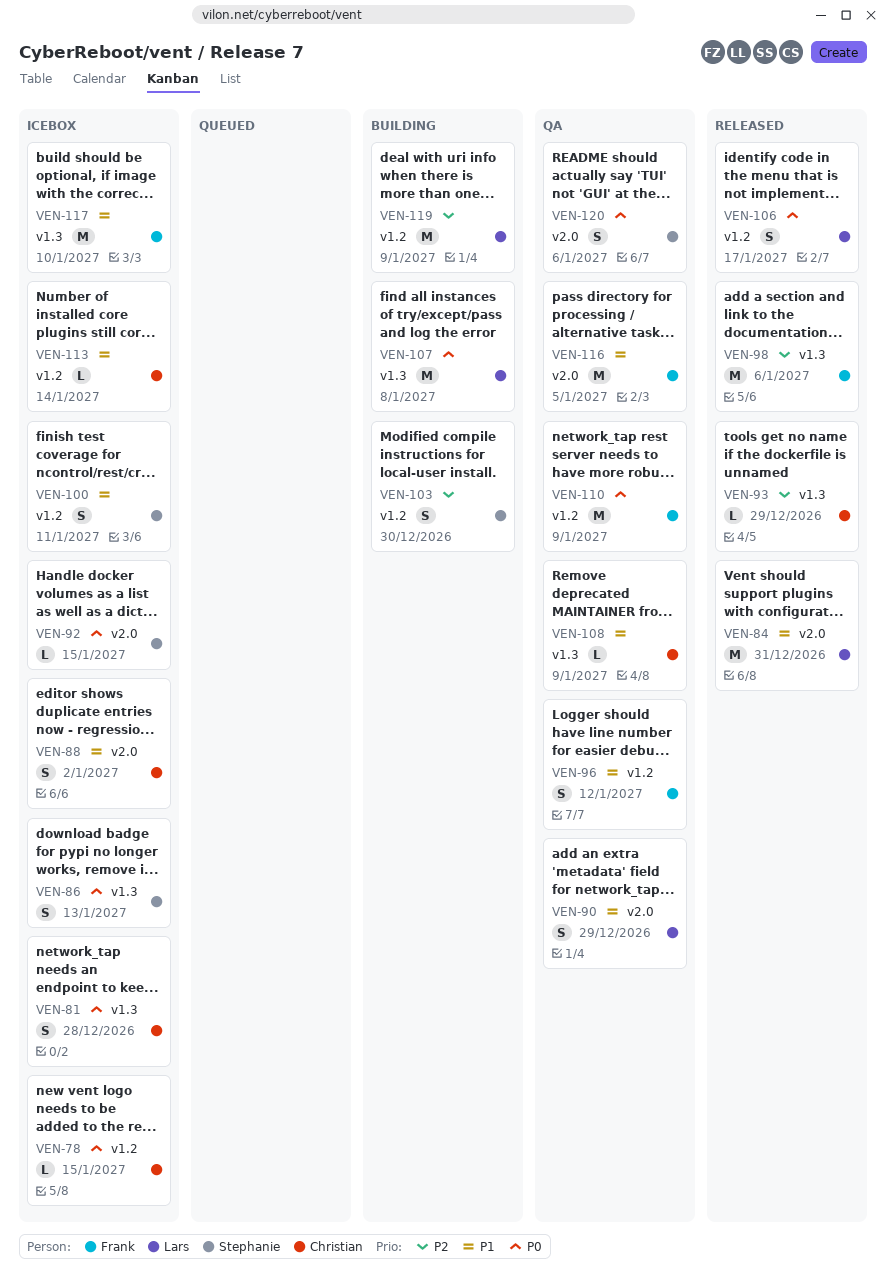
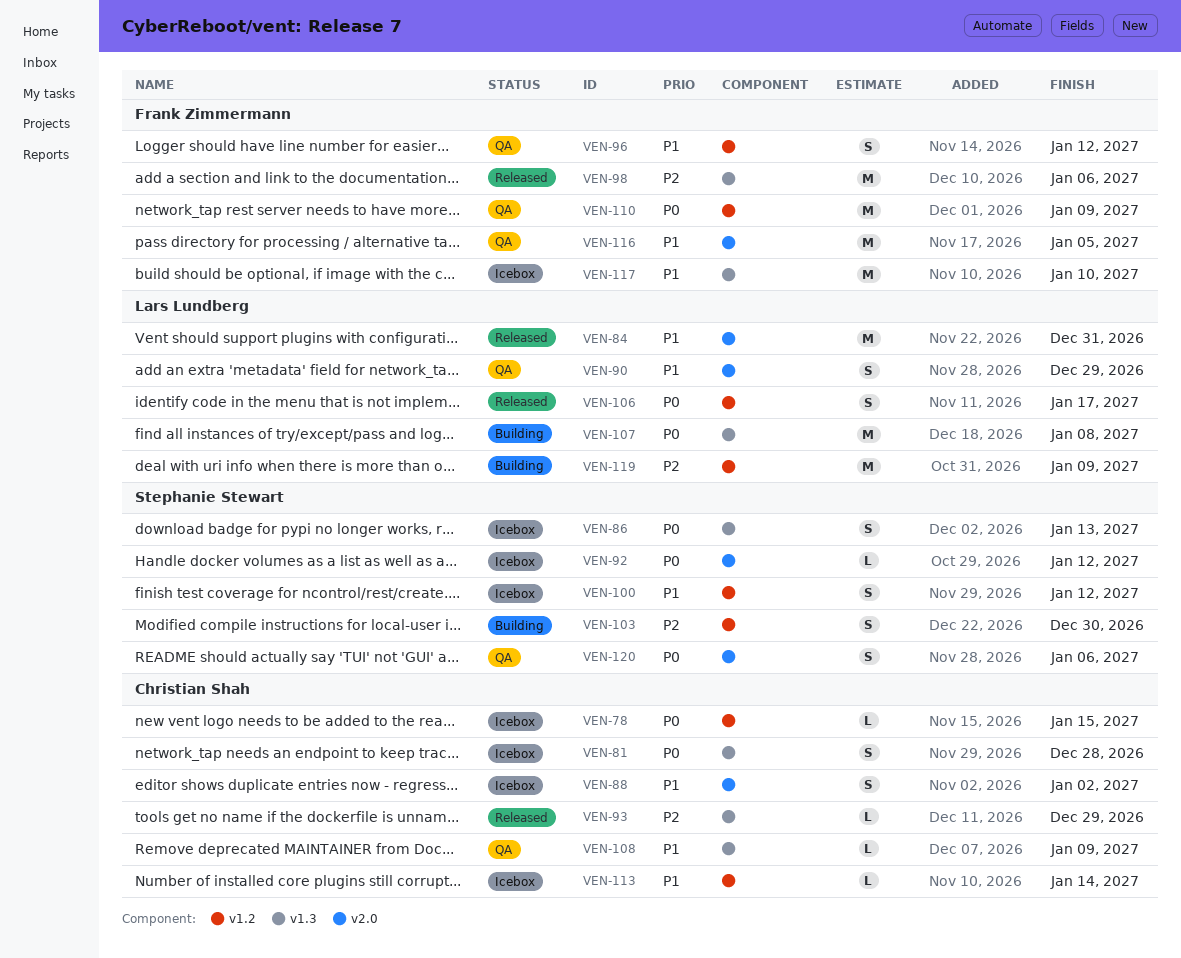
VEN-92, due: Jan 15 -> Jan 12
VEN-100, due: Jan 11 -> Jan 12

